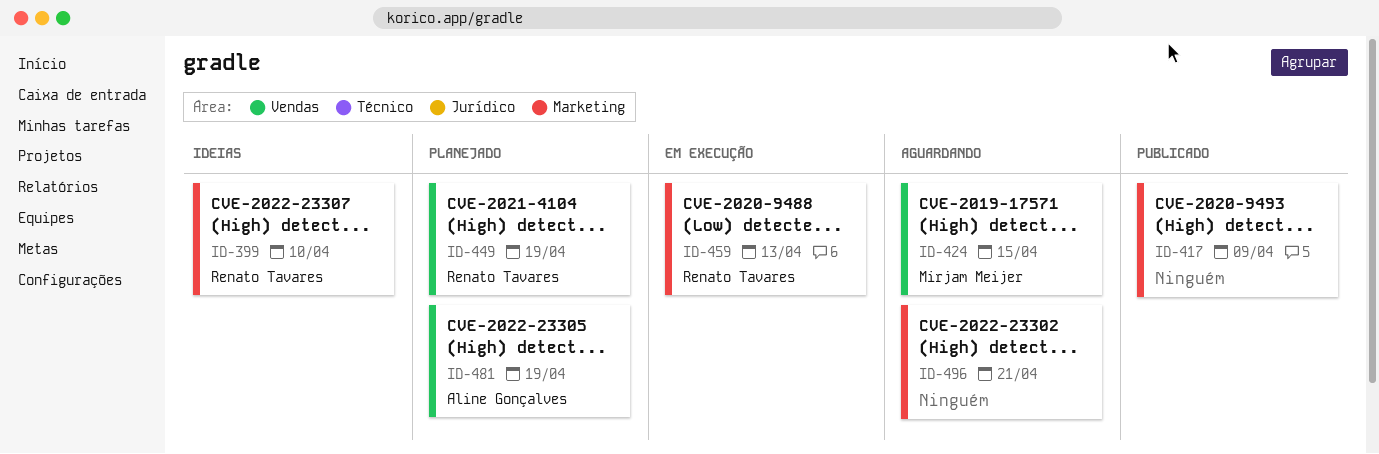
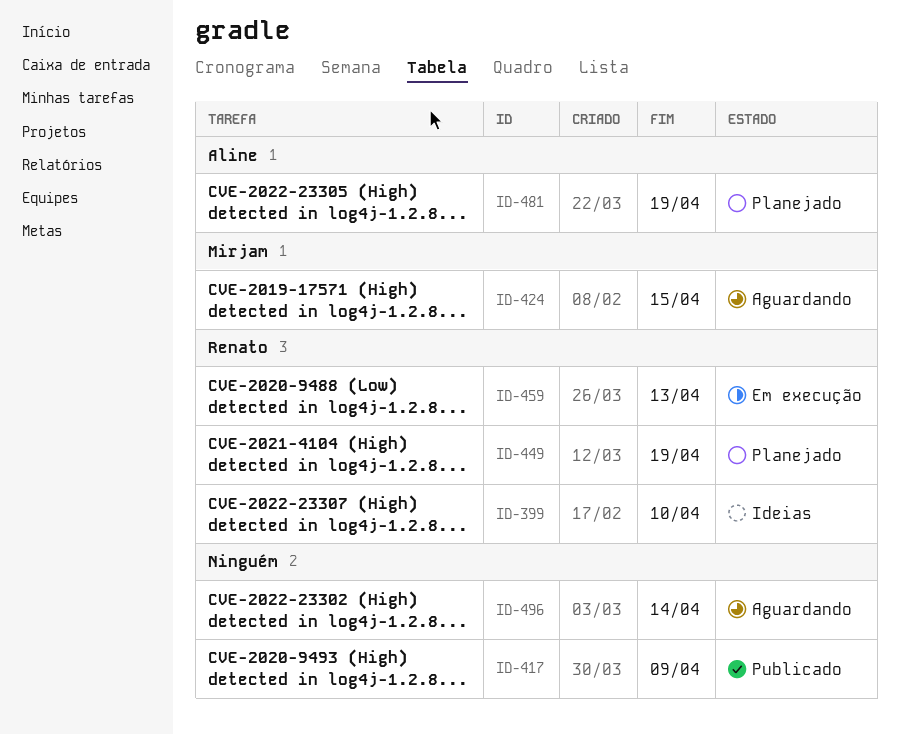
ID-496, due: Apr 21 -> Apr 14

